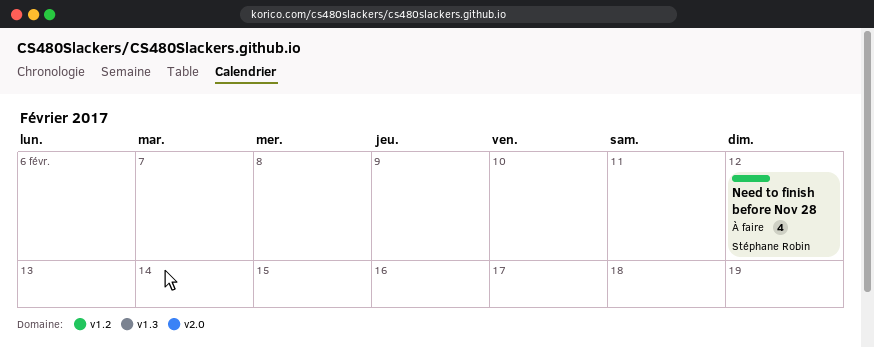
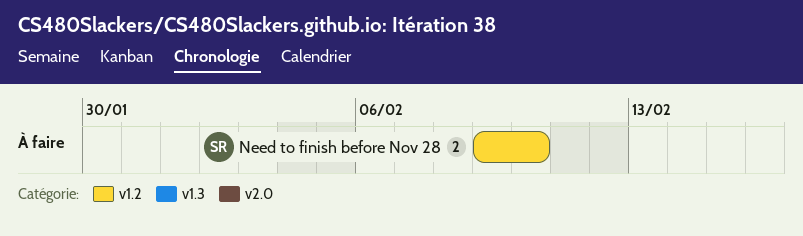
Need to finish before Nov 28, estimate: 4 -> 2
Need to finish before Nov 28, due: Feb 12 -> Feb 10

